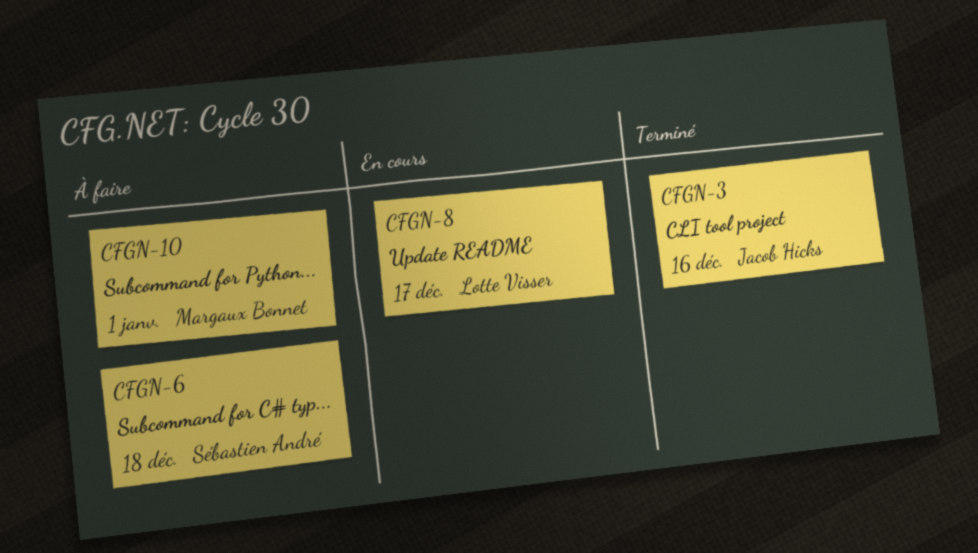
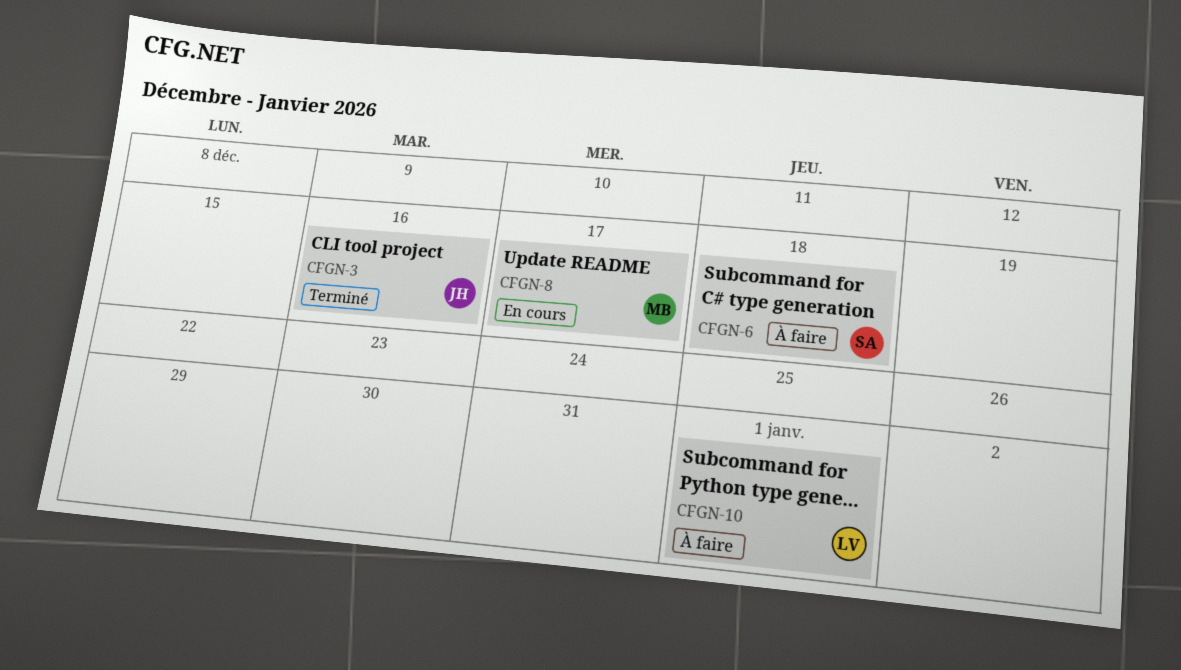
CFGN-8, owner: Lotte Visser -> Margaux Bonnet
CFGN-10, owner: Margaux Bonnet -> Lotte Visser

